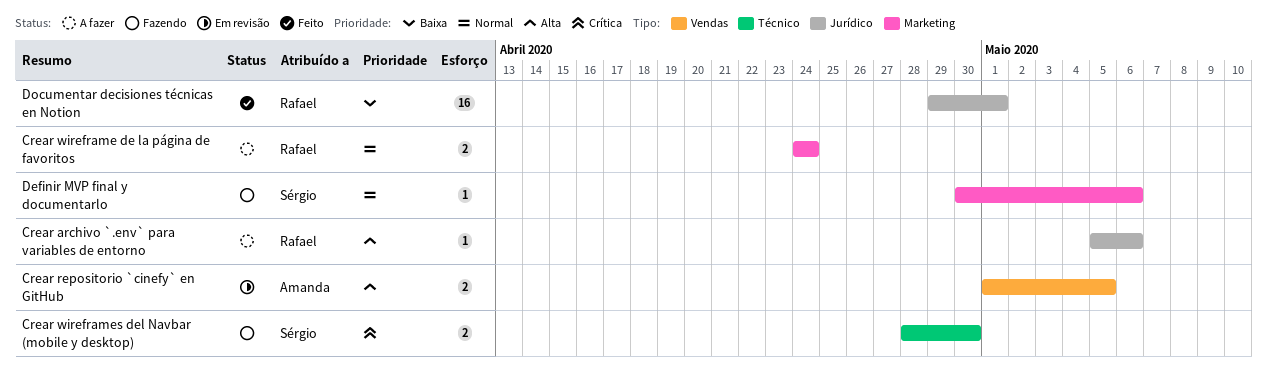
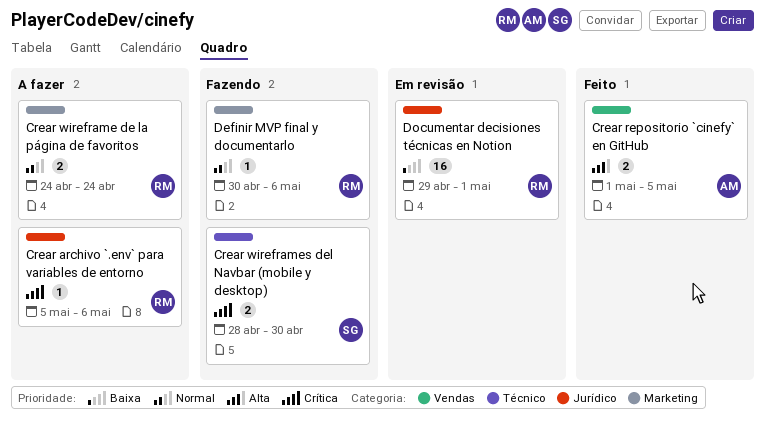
Crear archivo `.env` para variables de entorno, priority: Alta -> Crítica
Crear repositorio `cinefy` en GitHub, status: Em revisão -> Feito
Definir MVP final y documentarlo, owner: Sérgio -> Rafael
Documentar decisiones técnicas en Notion, status: Feito -> Em revisão

